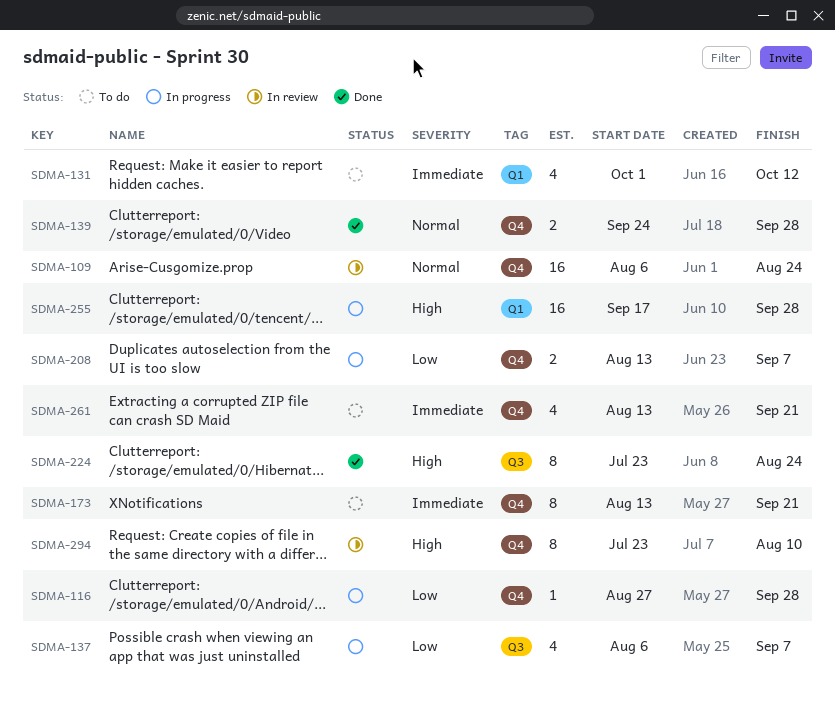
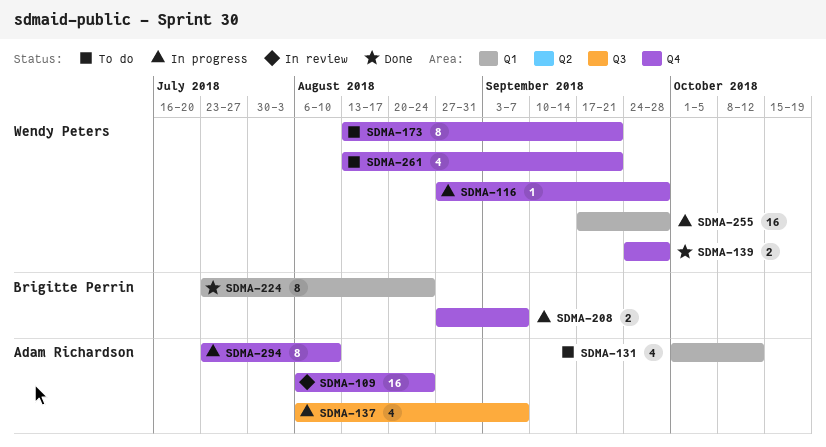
SDMA-208, start: Aug 13 -> Aug 27
SDMA-224, label: Q3 -> Q1
SDMA-294, status: In review -> In progress

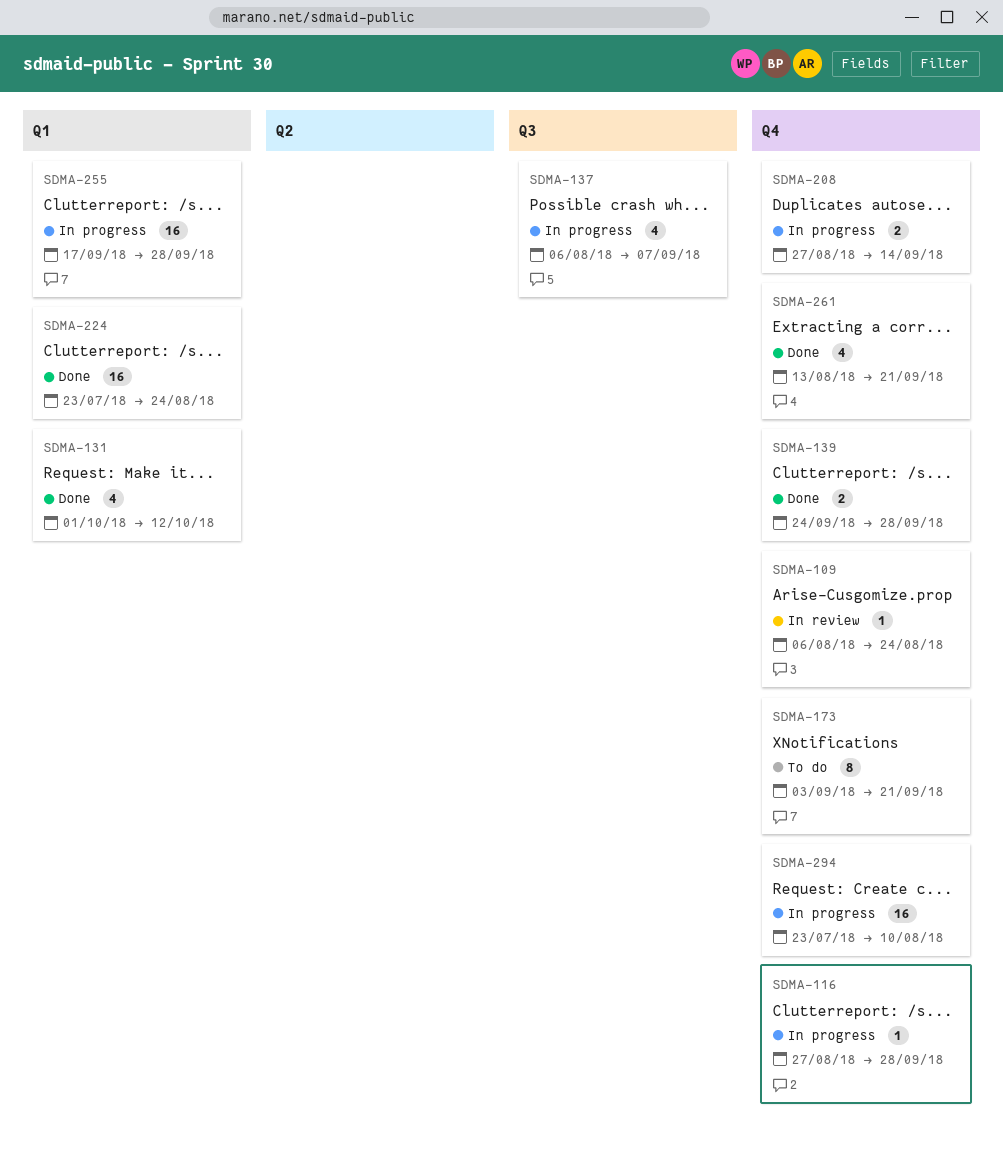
SDMA-109, estimate: 16 -> 1
SDMA-131, status: To do -> Done
SDMA-173, start: Aug 13 -> Sep 3
SDMA-208, due: Sep 7 -> Sep 14
SDMA-224, estimate: 8 -> 16
SDMA-261, status: To do -> Done
SDMA-294, estimate: 8 -> 16

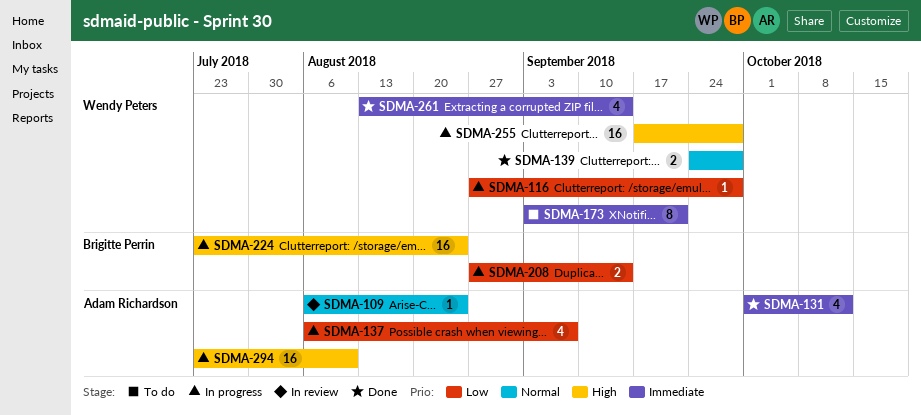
SDMA-224, status: Done -> In progress
SDMA-261, due: Sep 21 -> Sep 14

